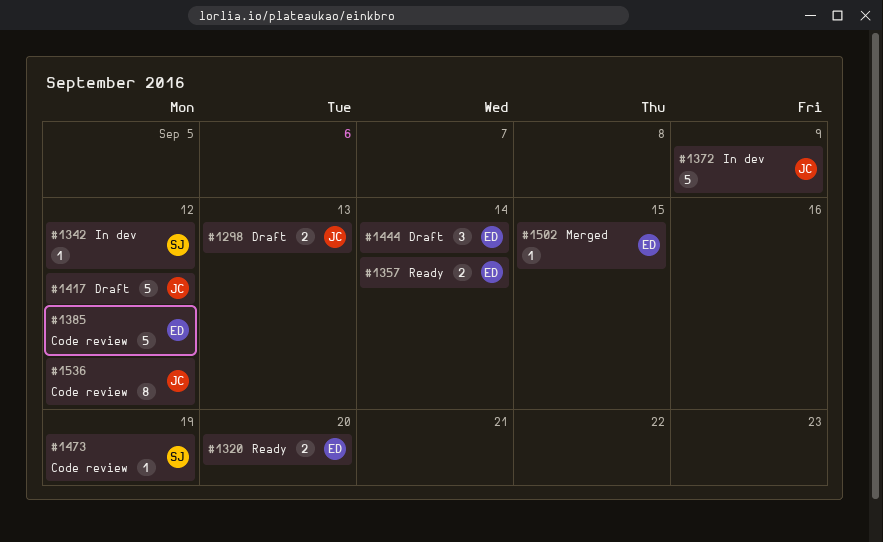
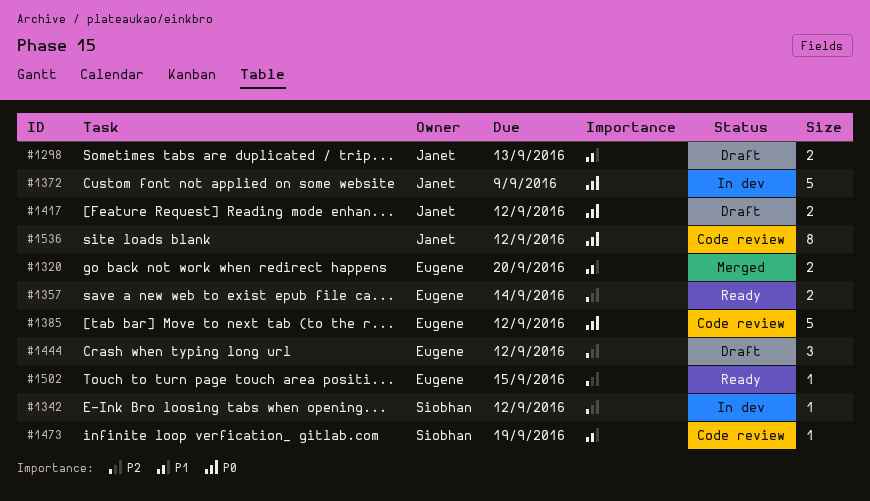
#1320, status: Ready -> Merged
#1417, estimate: 5 -> 2
#1444, due: Sep 14 -> Sep 12
#1502, status: Merged -> Ready

